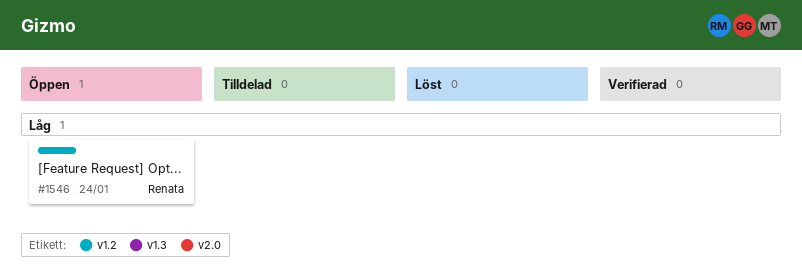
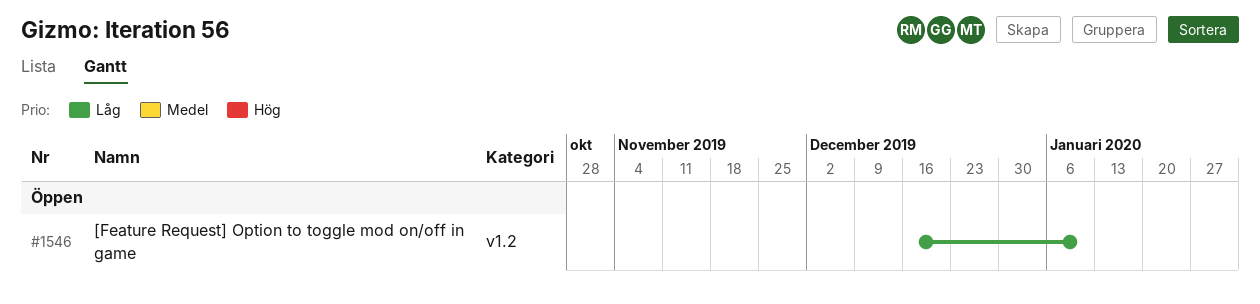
#1546, due: Jan 24 -> Jan 10

